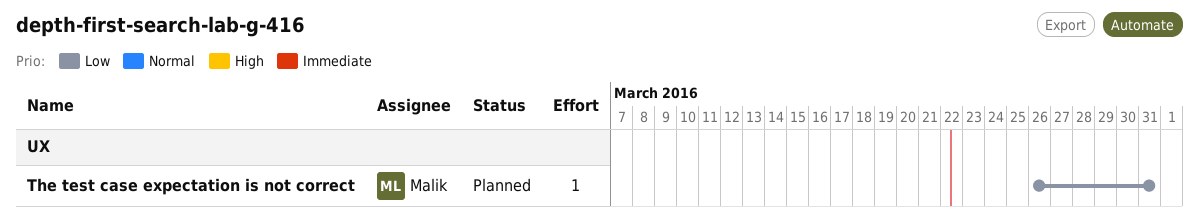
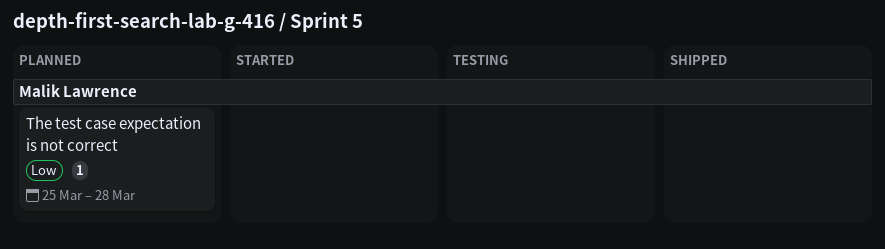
The test case expectation is not correct, start: Mar 26 -> Mar 25
The test case expectation is not correct, due: Mar 31 -> Mar 28

